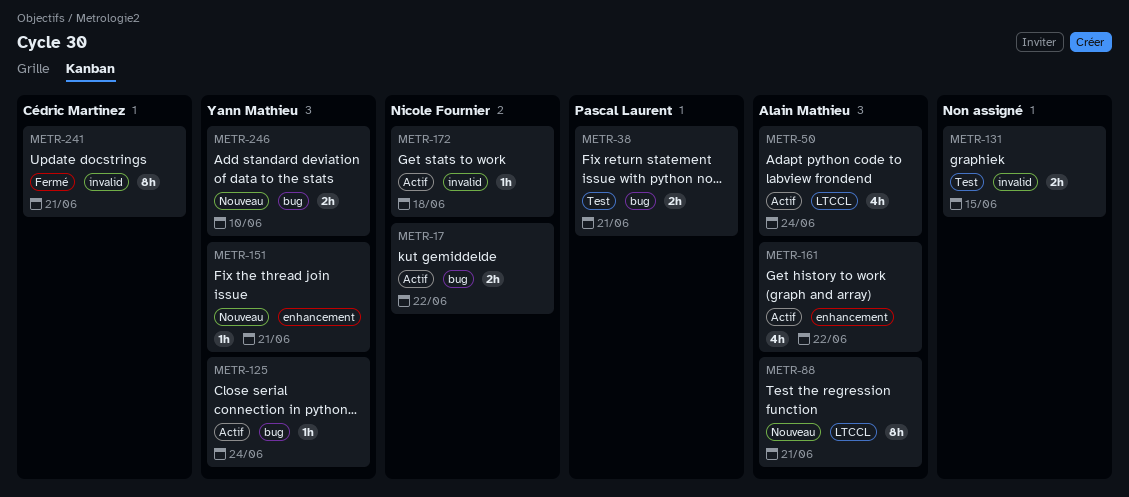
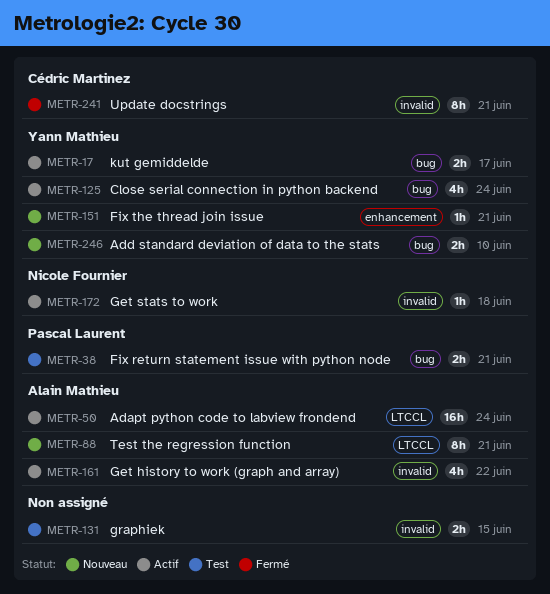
METR-17, owner: Nicole Fournier -> Yann Mathieu
METR-17, due: Jun 22 -> Jun 17
METR-50, estimate: 4h -> 16h
METR-125, estimate: 1h -> 4h
METR-161, label: enhancement -> invalid

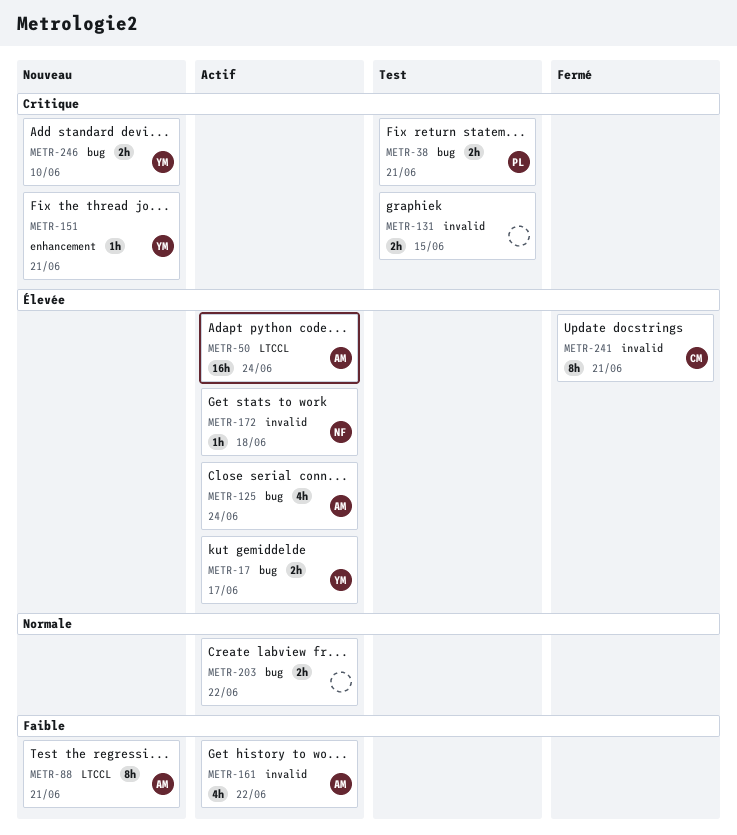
METR-125, owner: Yann Mathieu -> Alain Mathieu
METR-203: none -> present

